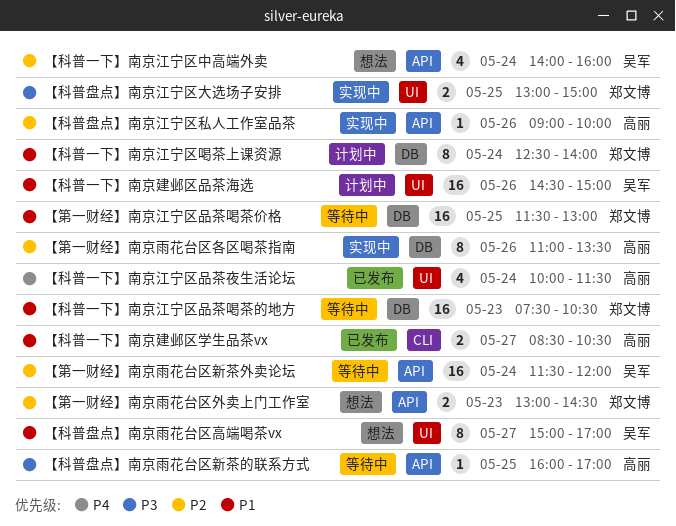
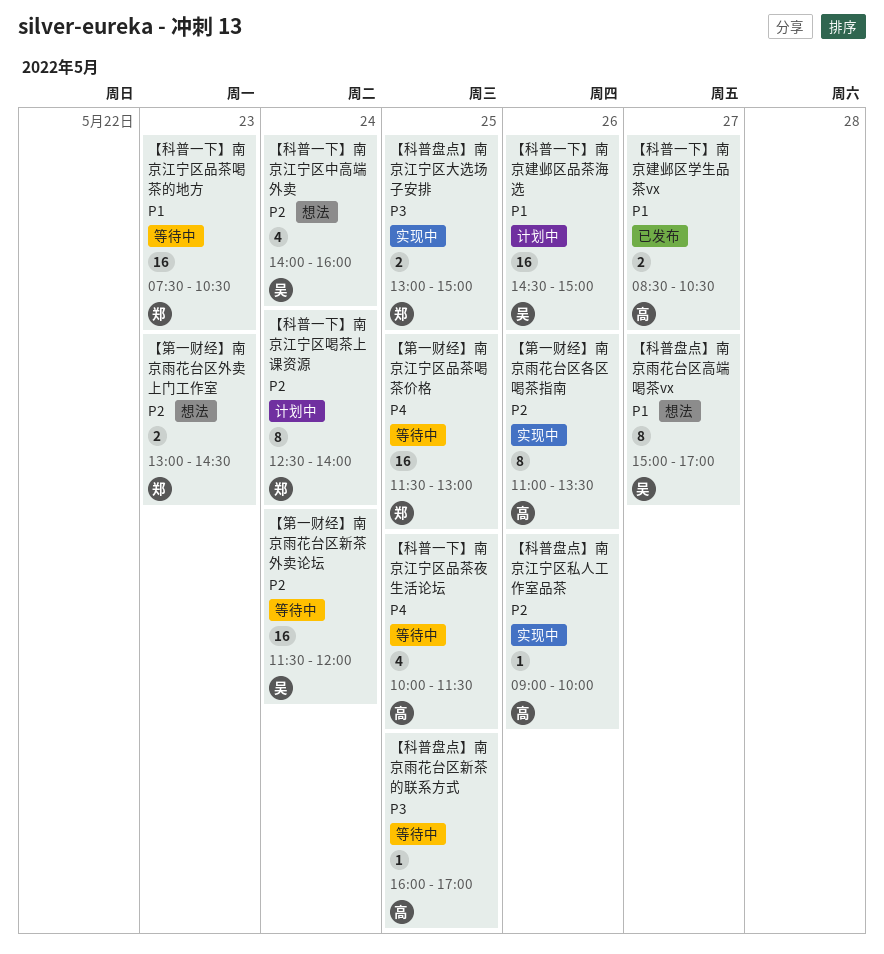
【科普一下】南京江宁区品茶夜生活论坛, status: 已发布 -> 等待中
【科普一下】南京江宁区品茶夜生活论坛, day: May 24 -> May 25
【科普一下】南京江宁区喝茶上课资源, priority: P1 -> P2
【第一财经】南京江宁区品茶喝茶价格, priority: P1 -> P4

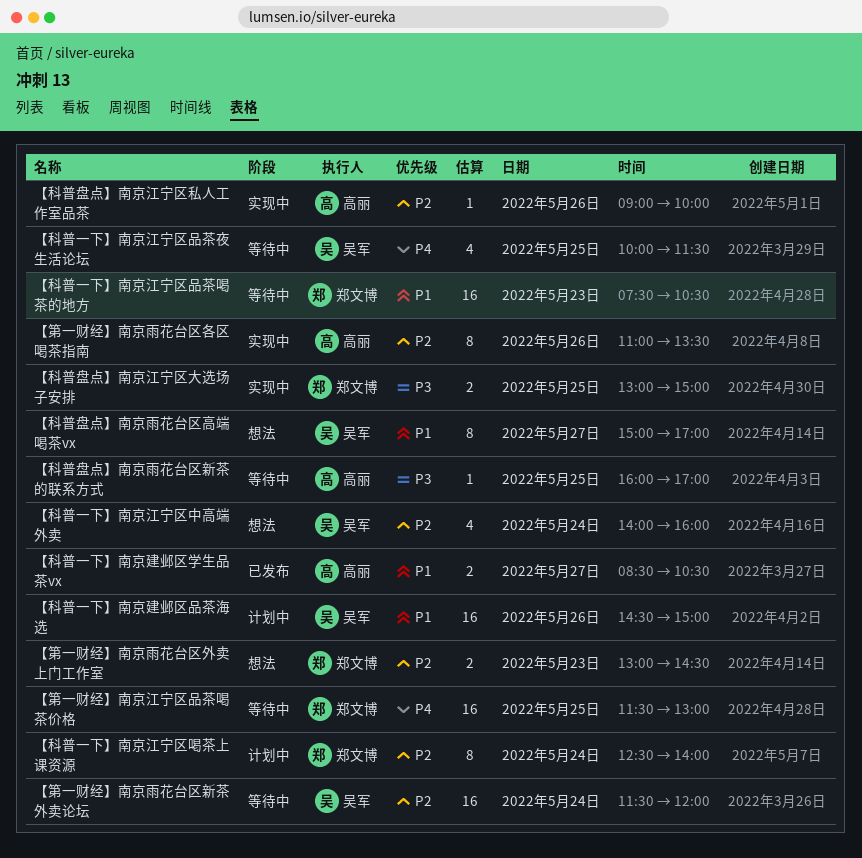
【科普一下】南京江宁区品茶夜生活论坛, owner: 高丽 -> 吴军

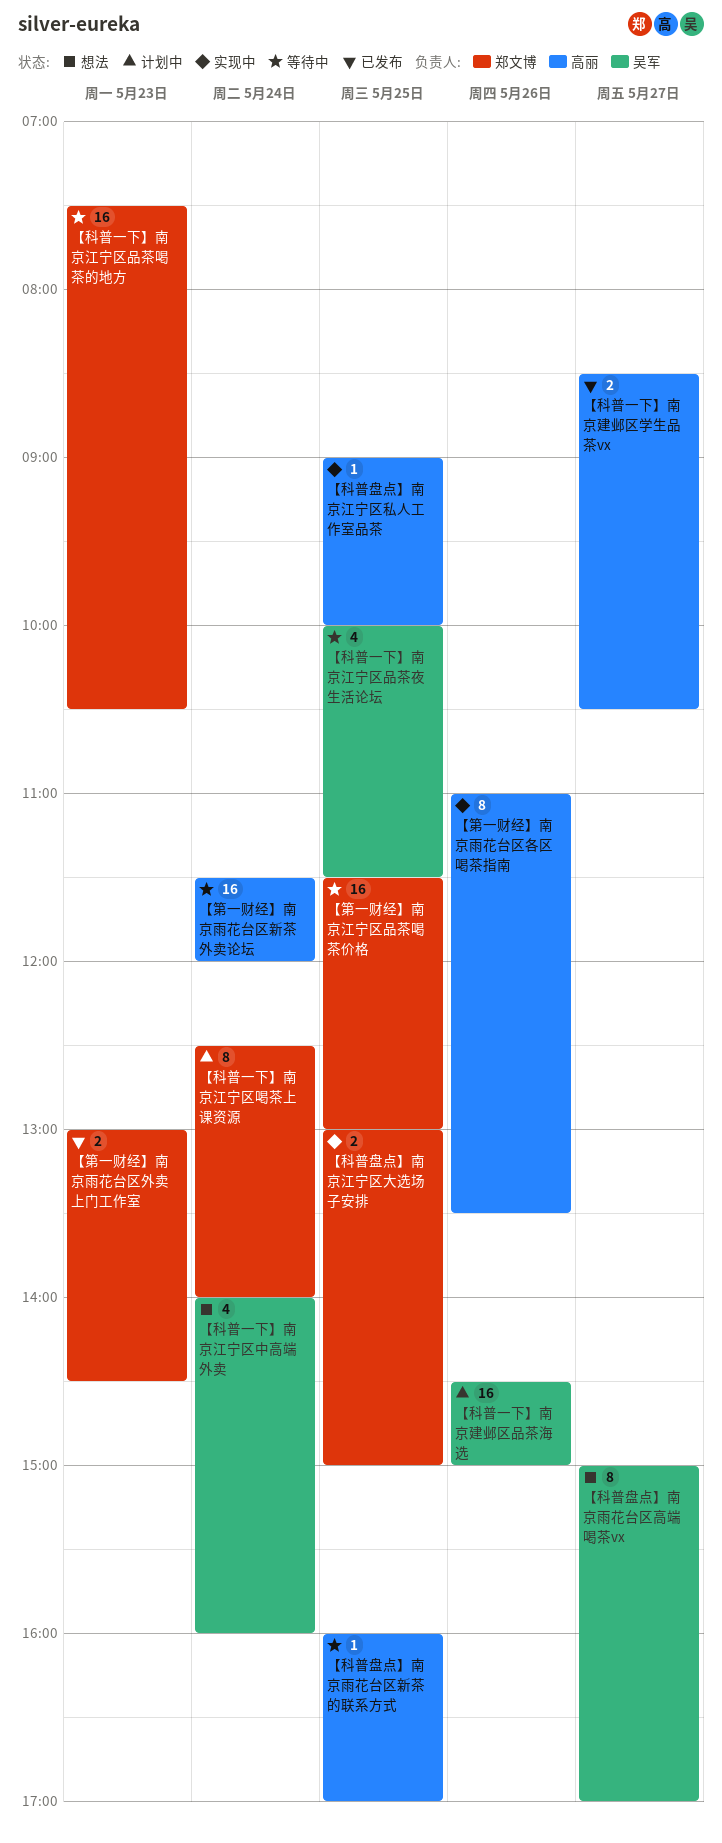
【科普盘点】南京江宁区私人工作室品茶, day: May 26 -> May 25
【第一财经】南京雨花台区外卖上门工作室, status: 想法 -> 已发布
【第一财经】南京雨花台区新茶外卖论坛, owner: 吴军 -> 高丽

